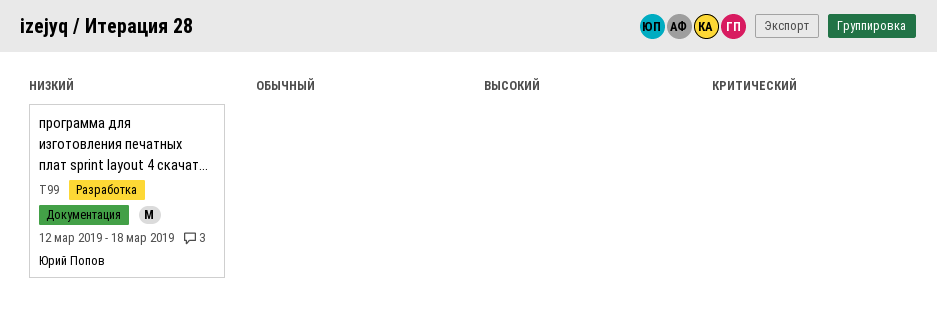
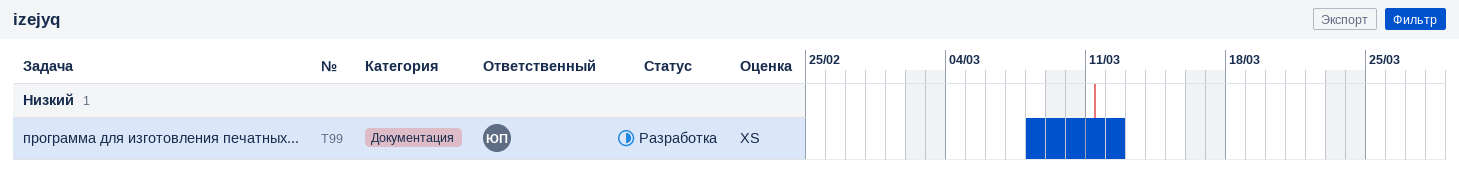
T99, estimate: M -> XS
T99, start: Mar 12 -> Mar 8
T99, due: Mar 18 -> Mar 12

